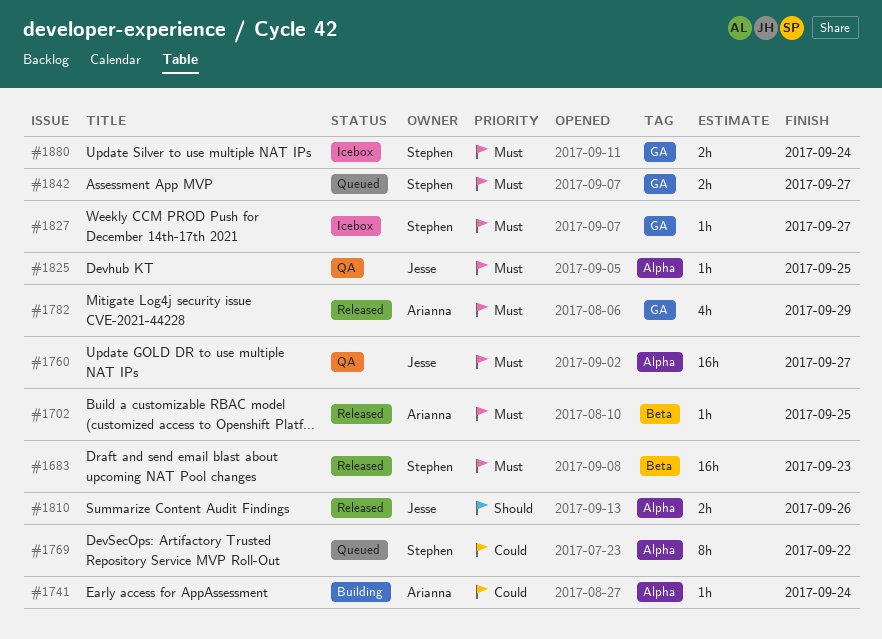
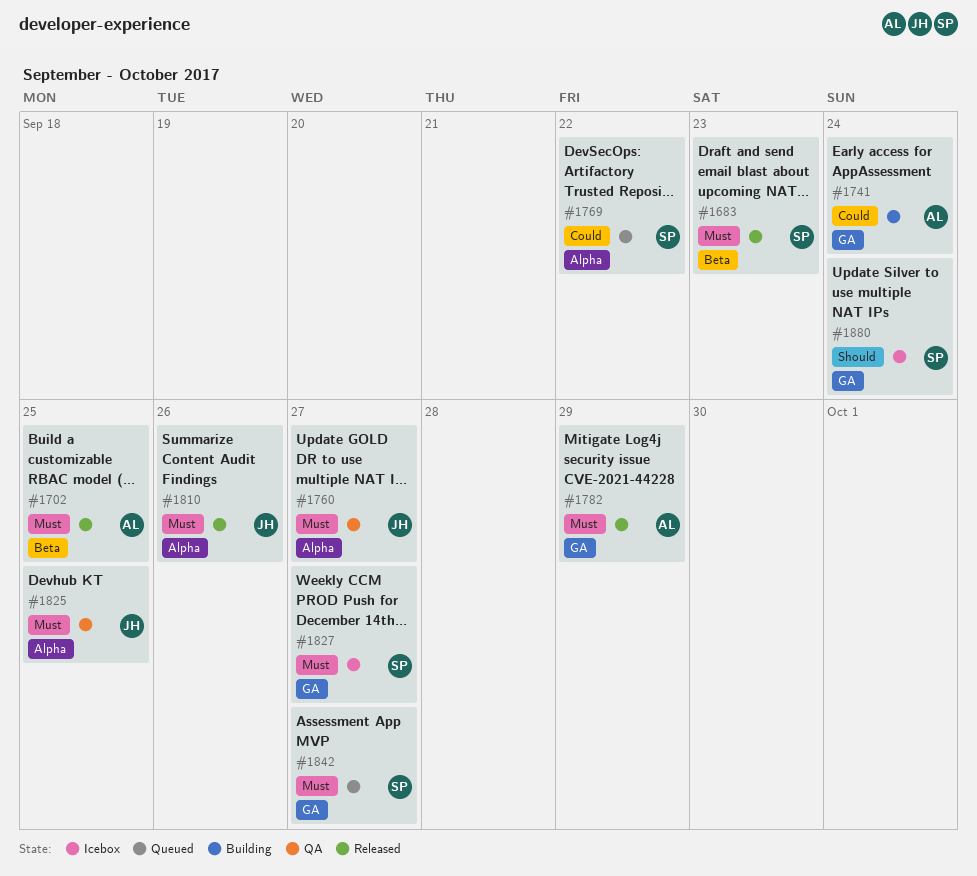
#1741, label: Alpha -> GA
#1810, priority: Should -> Must
#1880, priority: Must -> Should

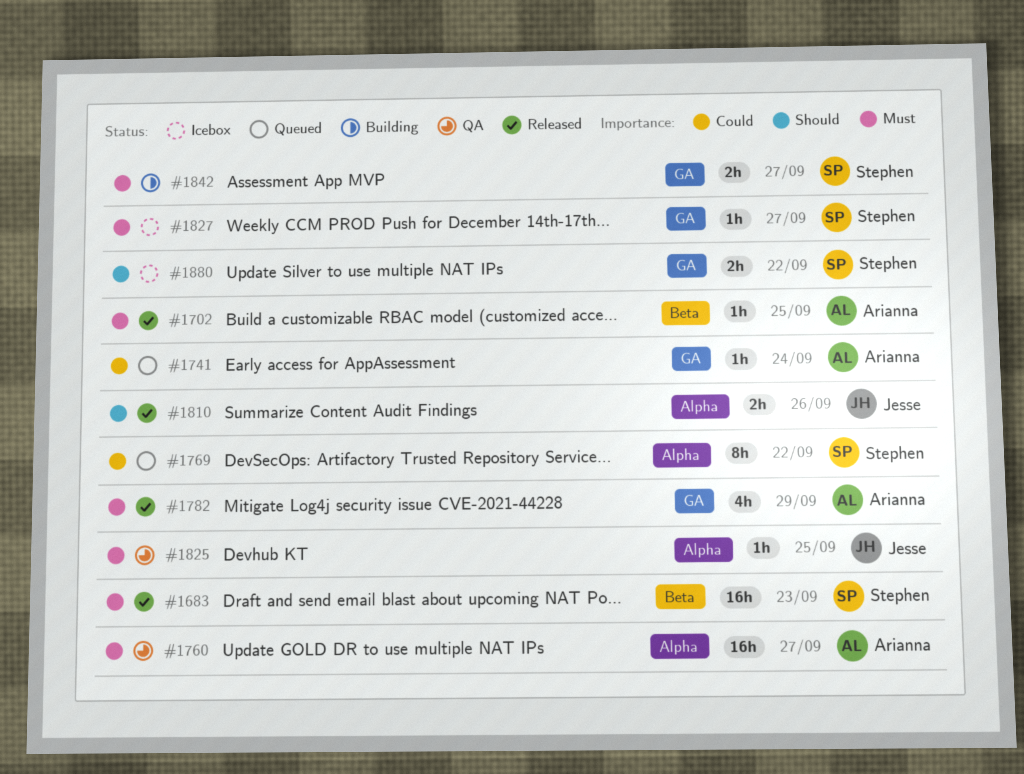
#1741, status: Building -> Queued
#1760, owner: Jesse -> Arianna
#1810, priority: Must -> Should
#1842, status: Queued -> Building
#1880, due: Sep 24 -> Sep 22

